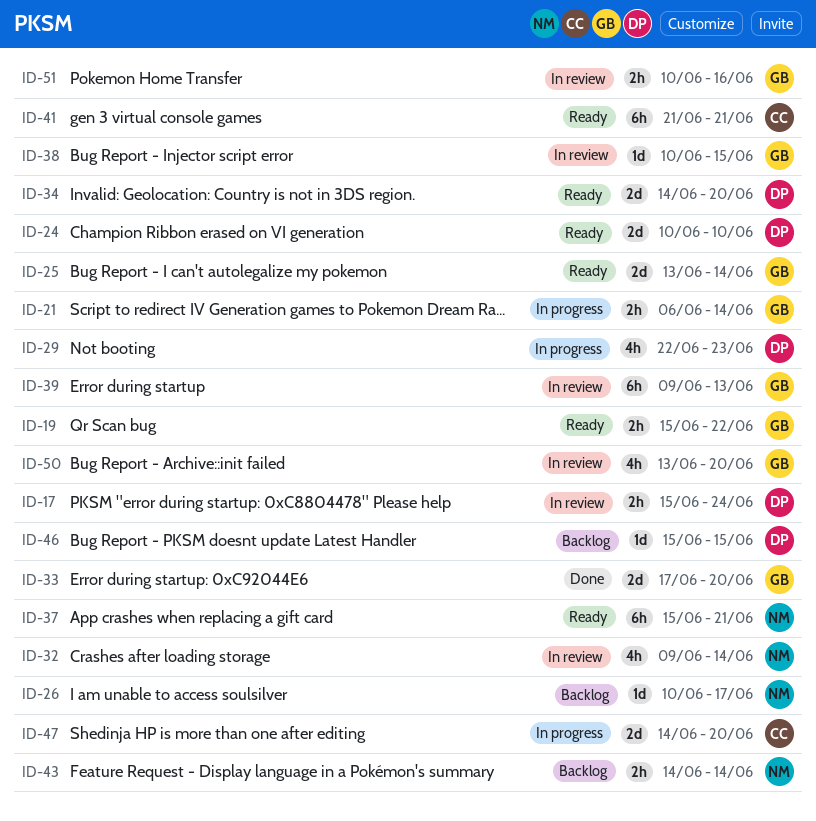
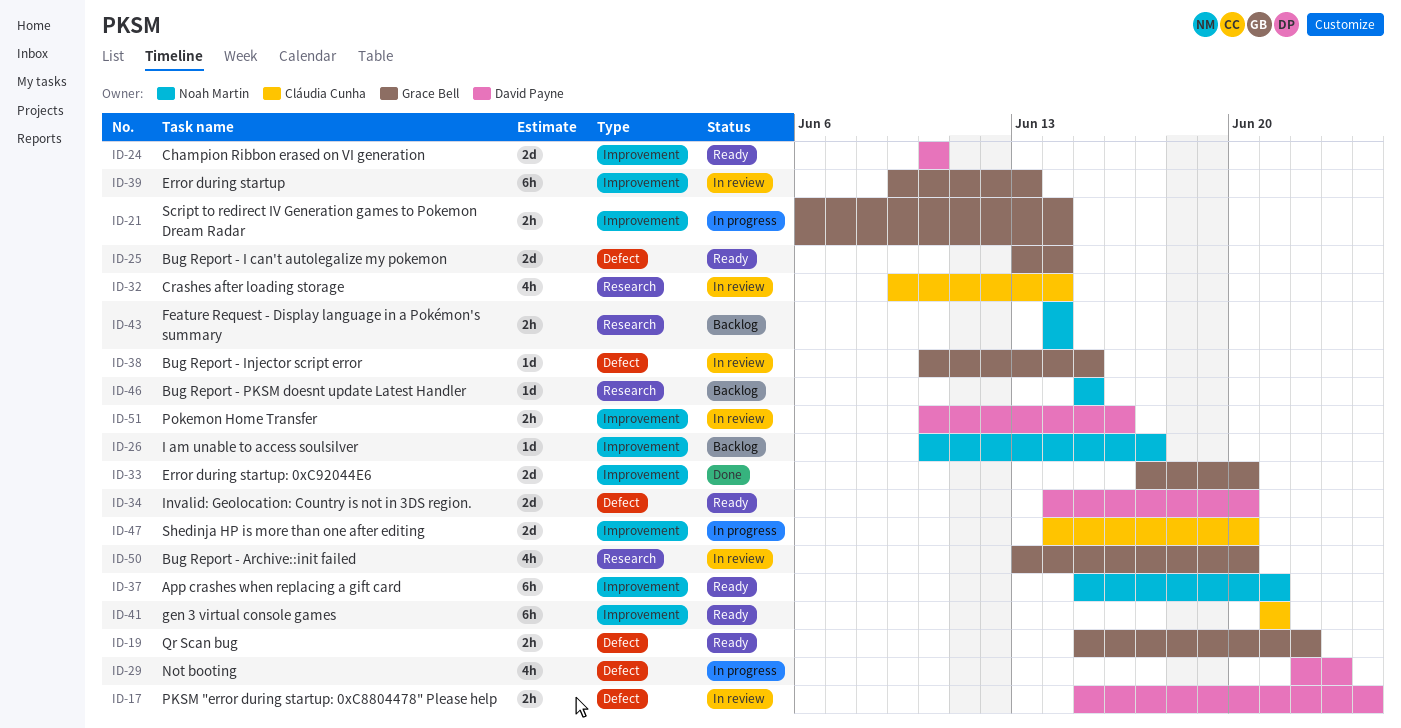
ID-32, owner: Noah Martin -> Cláudia Cunha
ID-46, owner: David Payne -> Noah Martin
ID-51, owner: Grace Bell -> David Payne

